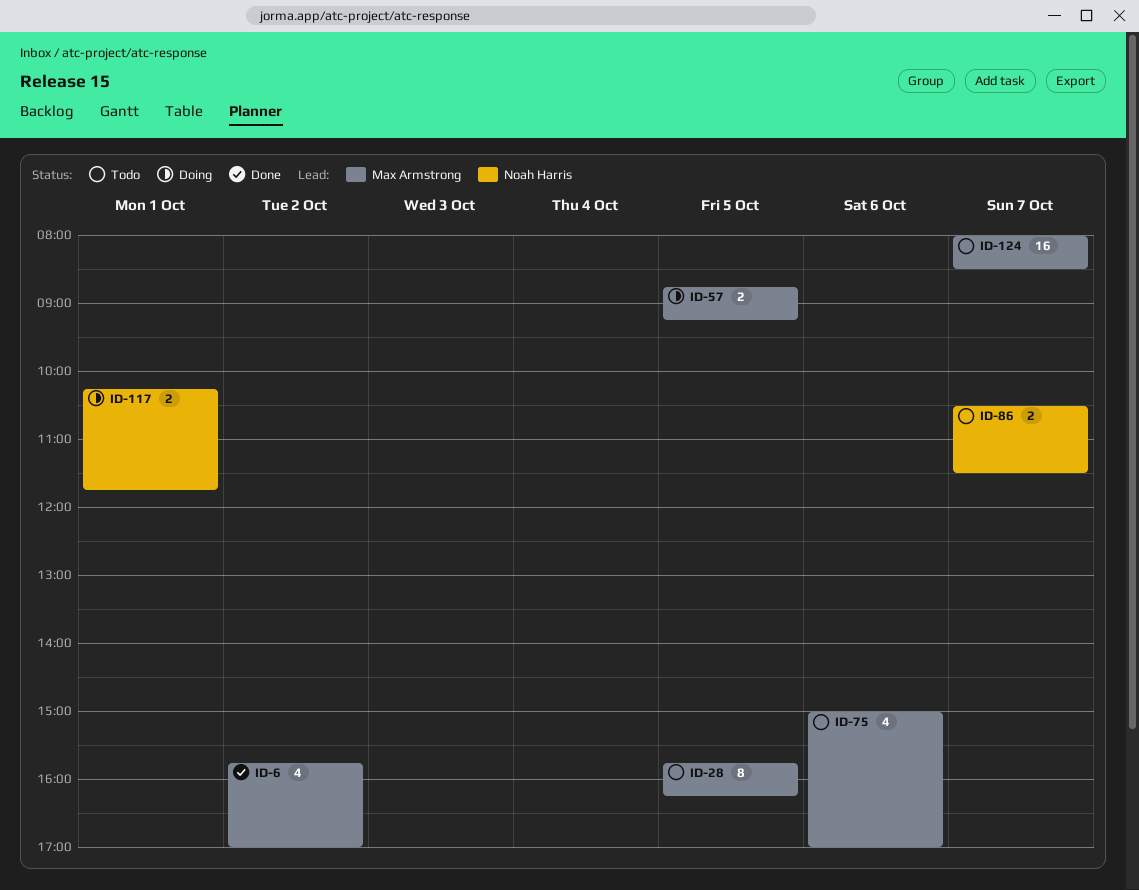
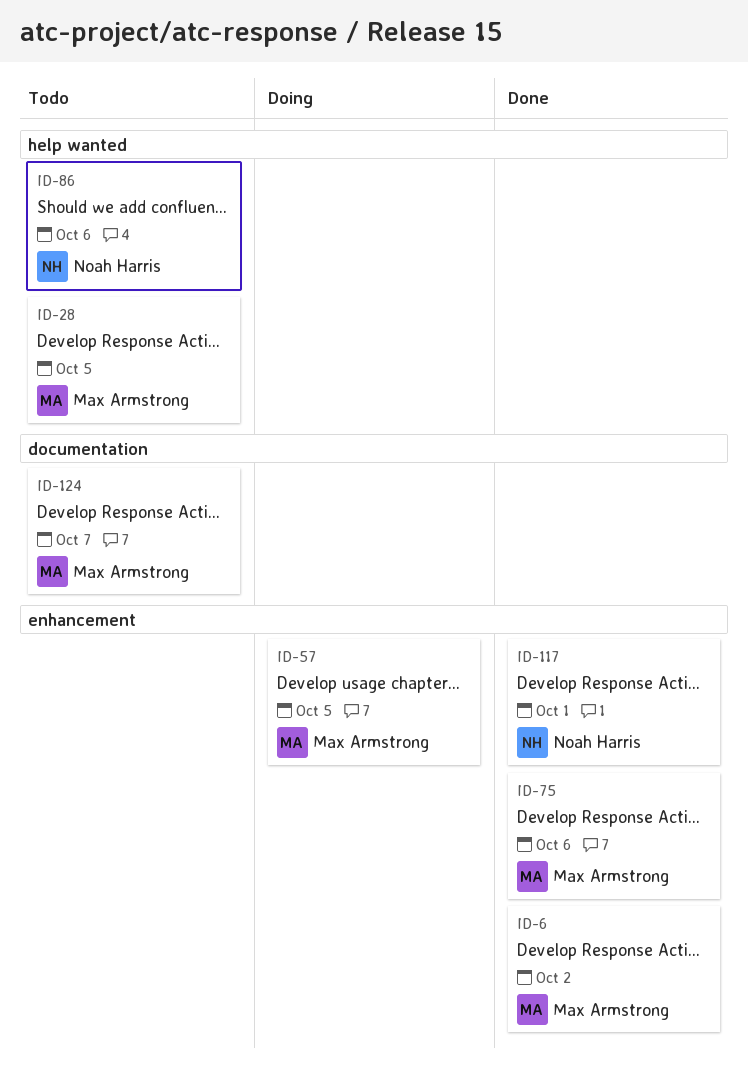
ID-75, status: Todo -> Done
ID-86, day: Oct 7 -> Oct 6
ID-117, status: Doing -> Done

